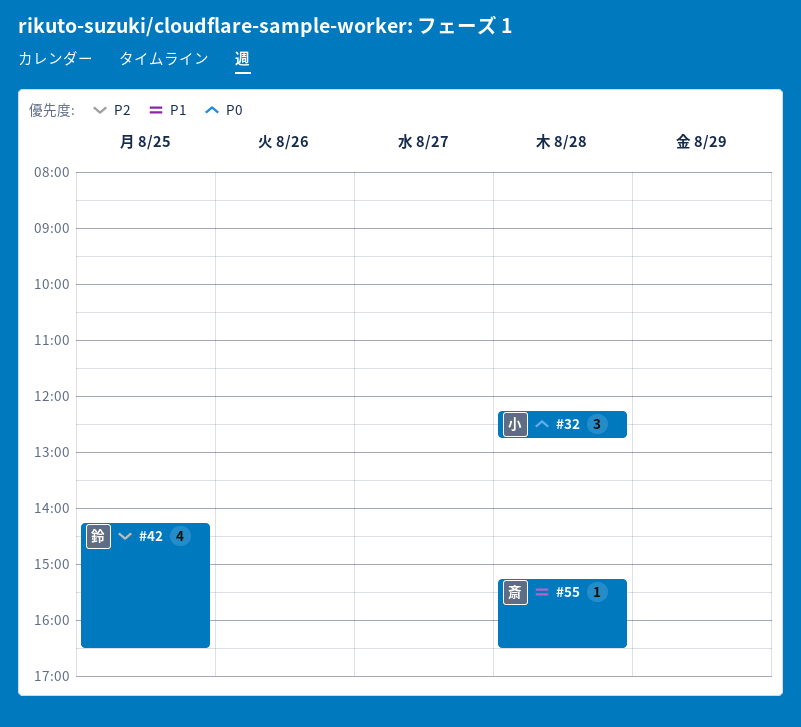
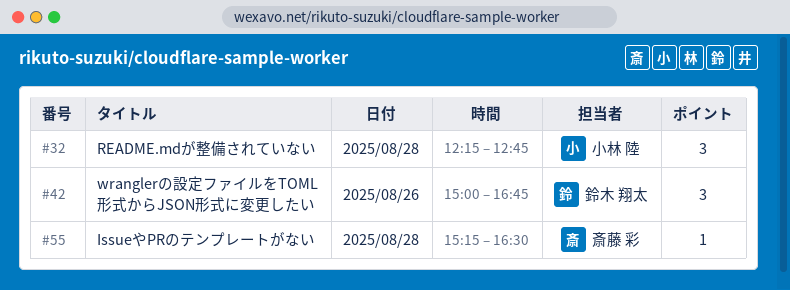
#42, estimate: 4 -> 3
#42, day: Aug 25 -> Aug 26
#42, begins: 14:15 -> 15:00
#42, ends: 16:30 -> 16:45

